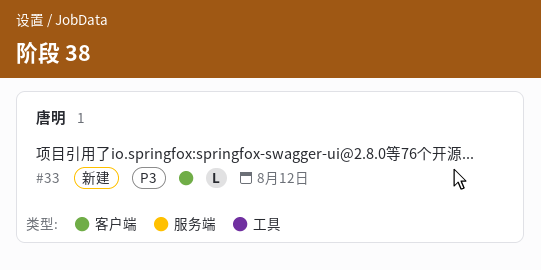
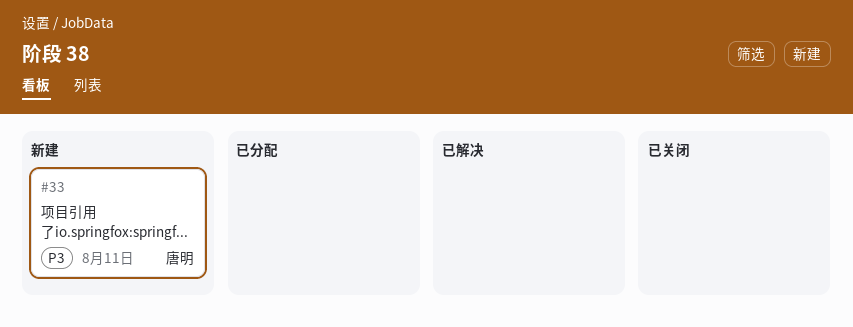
#33, due: Aug 12 -> Aug 11

